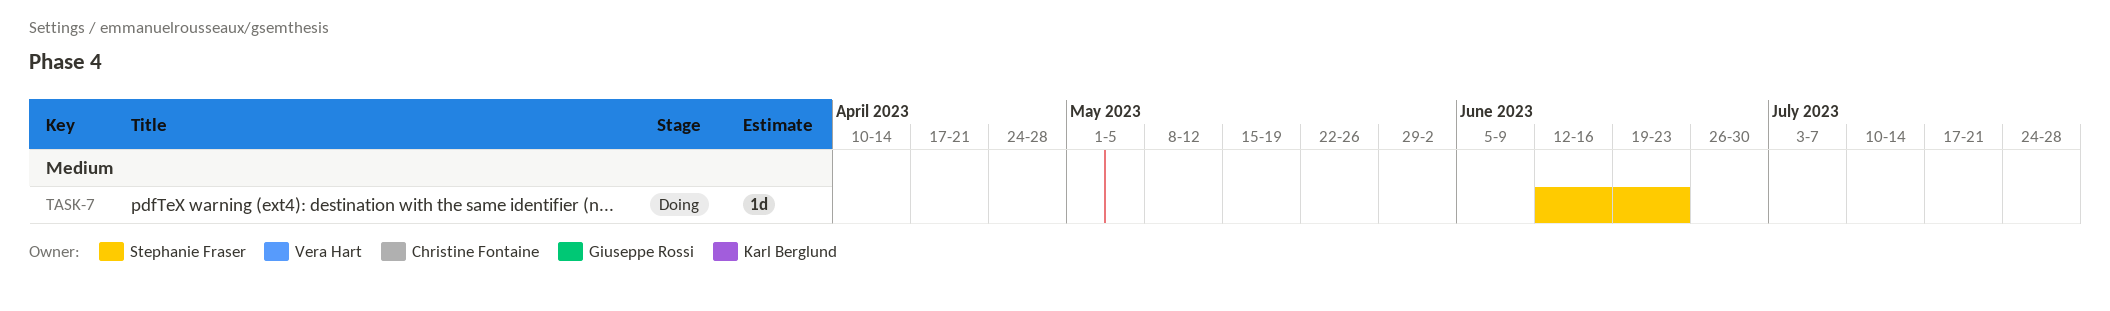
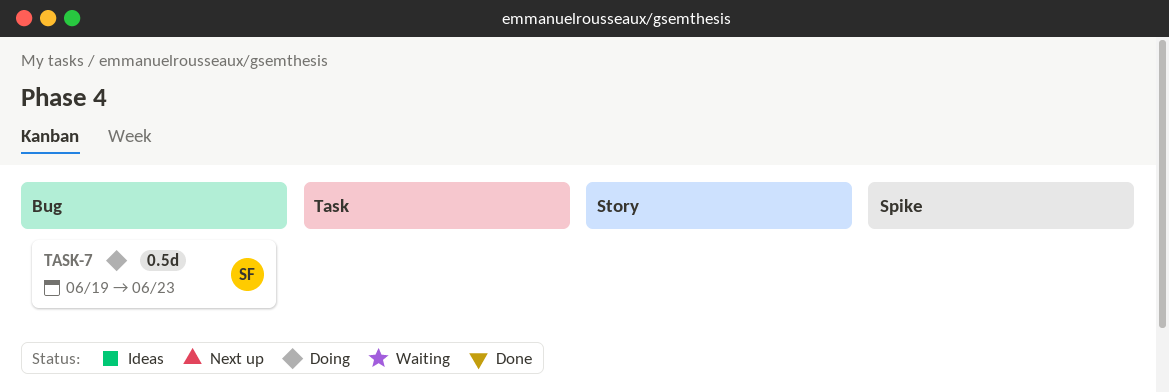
TASK-7, estimate: 1d -> 0.5d
TASK-7, start: Jun 12 -> Jun 19

